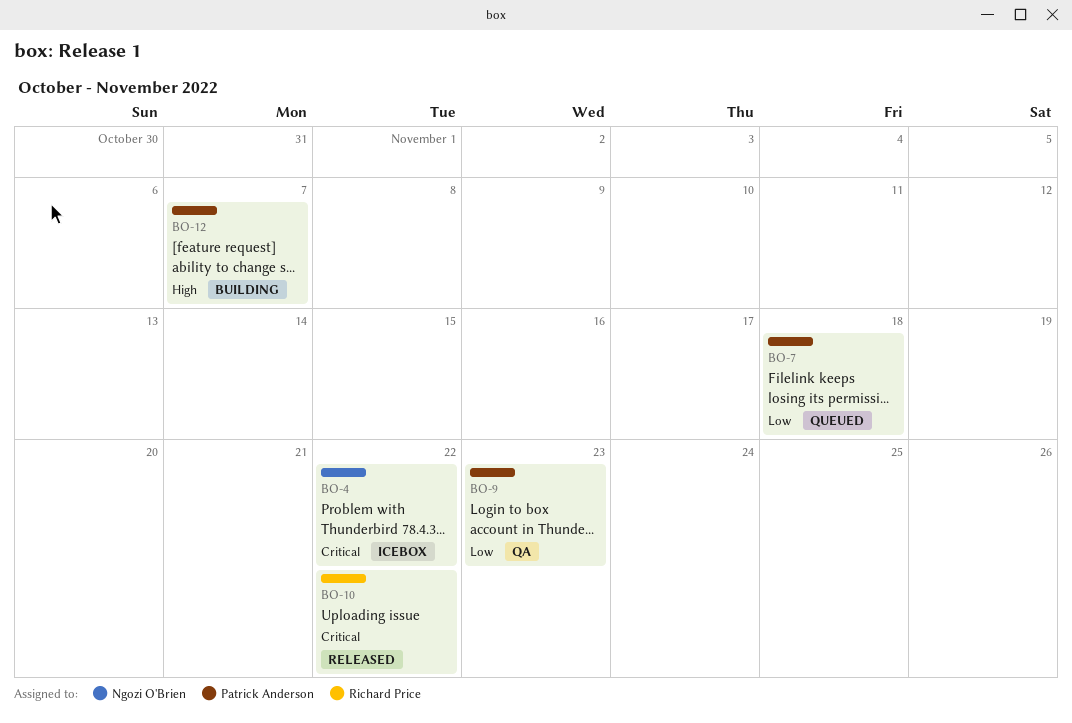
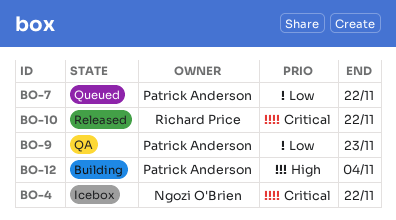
BO-7, due: Nov 18 -> Nov 22
BO-12, due: Nov 7 -> Nov 4

